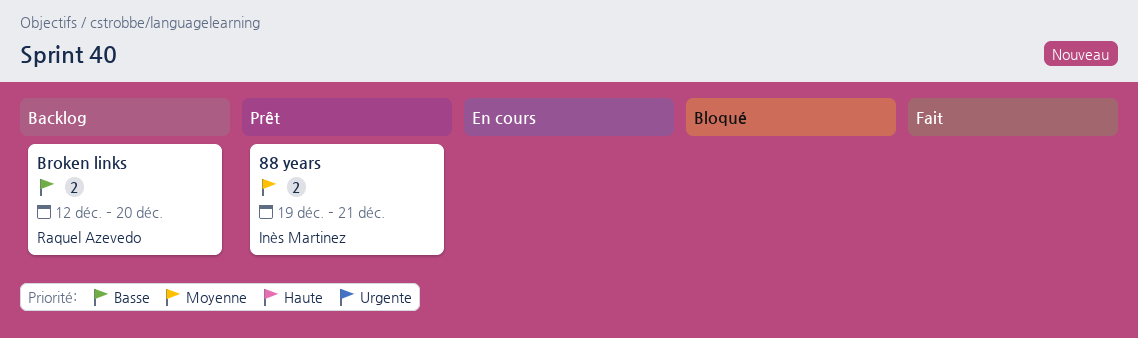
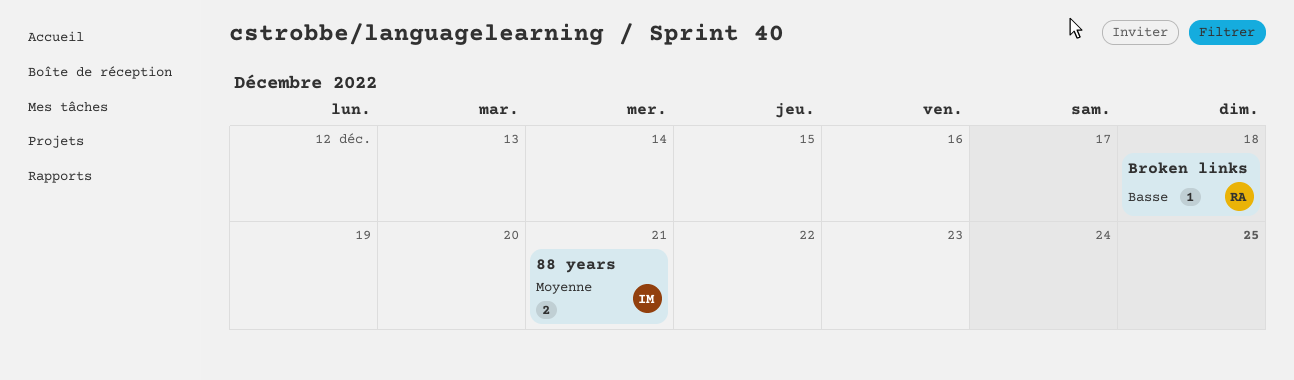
Broken links, estimate: 2 -> 1
Broken links, due: Dec 20 -> Dec 18

